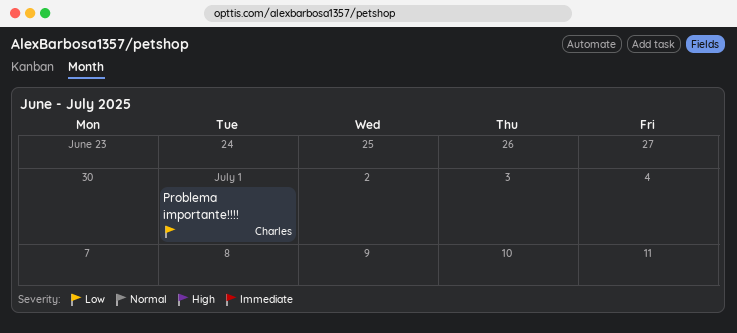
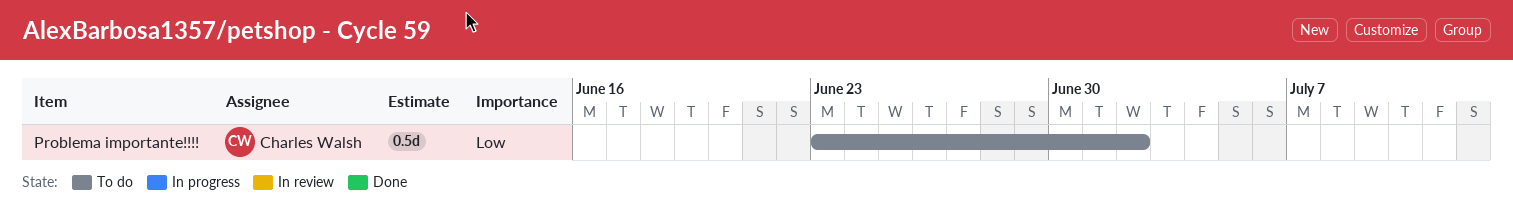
Problema importante!!!!, due: Jul 1 -> Jul 2

